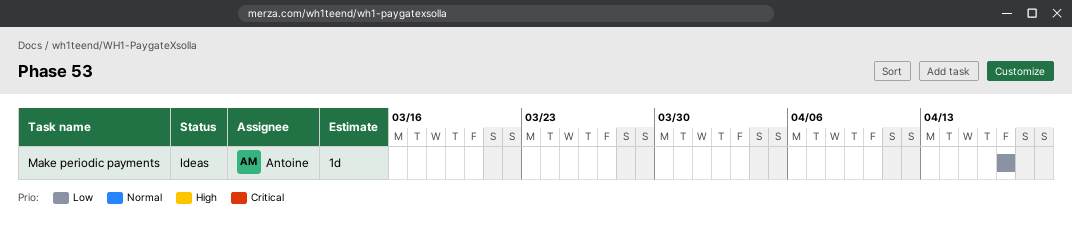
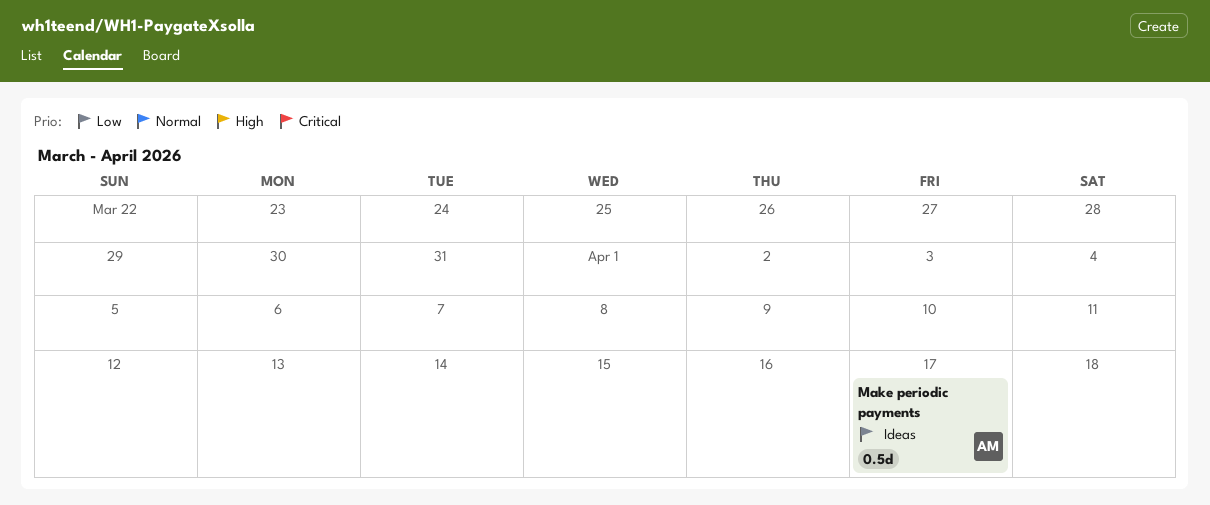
Make periodic payments, estimate: 1d -> 0.5d

